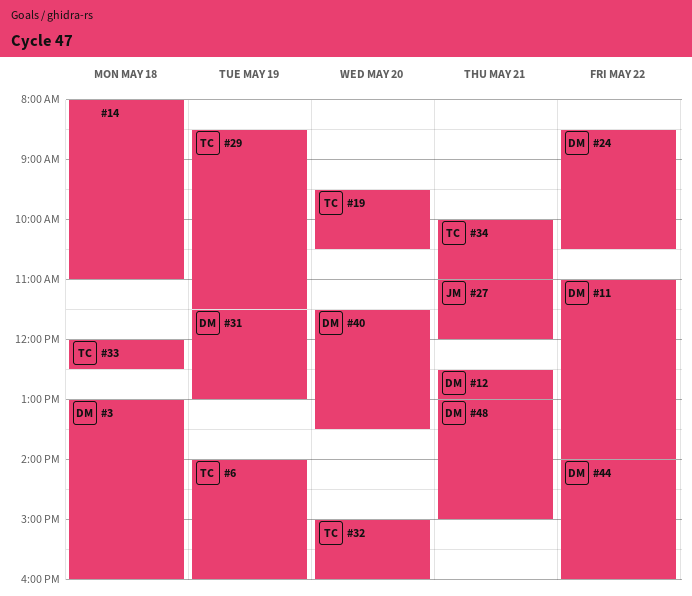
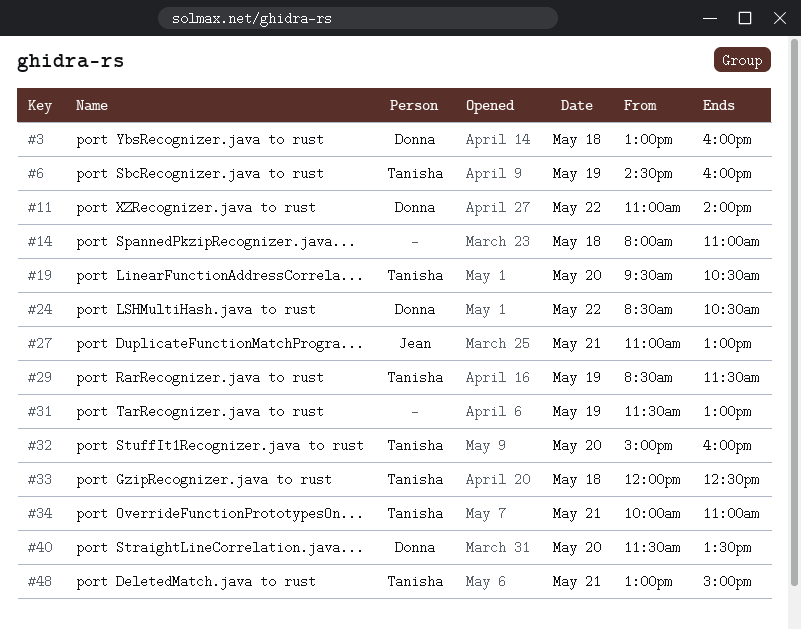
#6, begins: 14:00 -> 14:30
#12: present -> none
#27, ends: 12:00 -> 13:00
#31, owner: Donna -> none
#44: present -> none
#48, owner: Donna -> Tanisha

